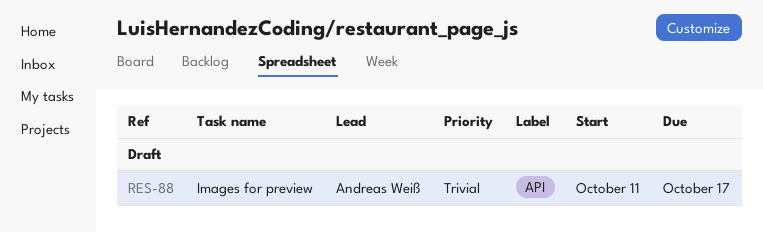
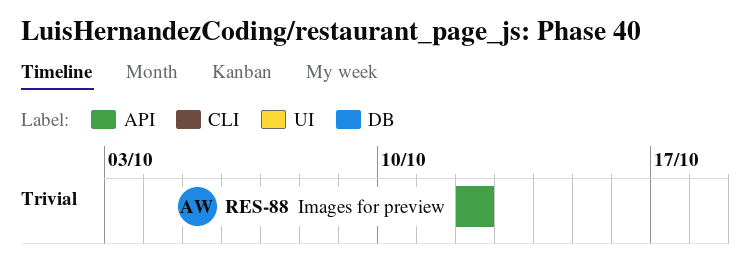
RES-88, start: Oct 11 -> Oct 12
RES-88, due: Oct 17 -> Oct 12

